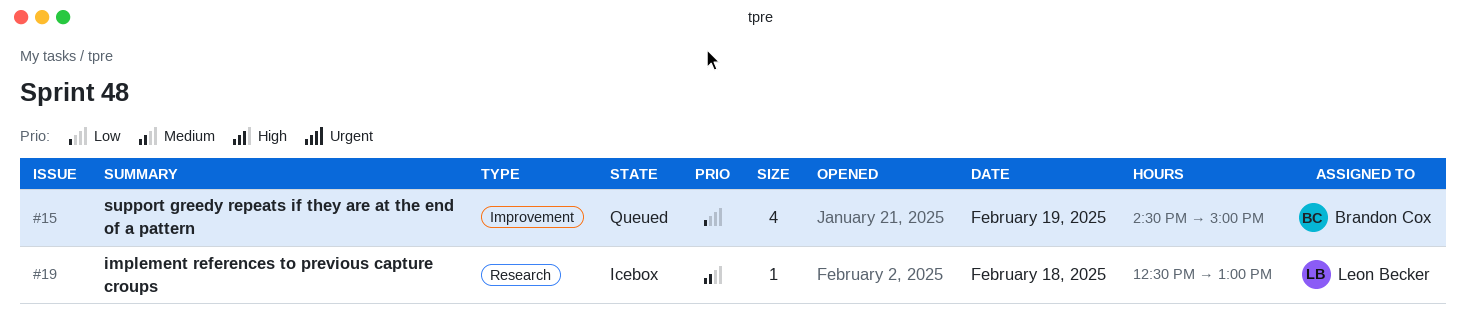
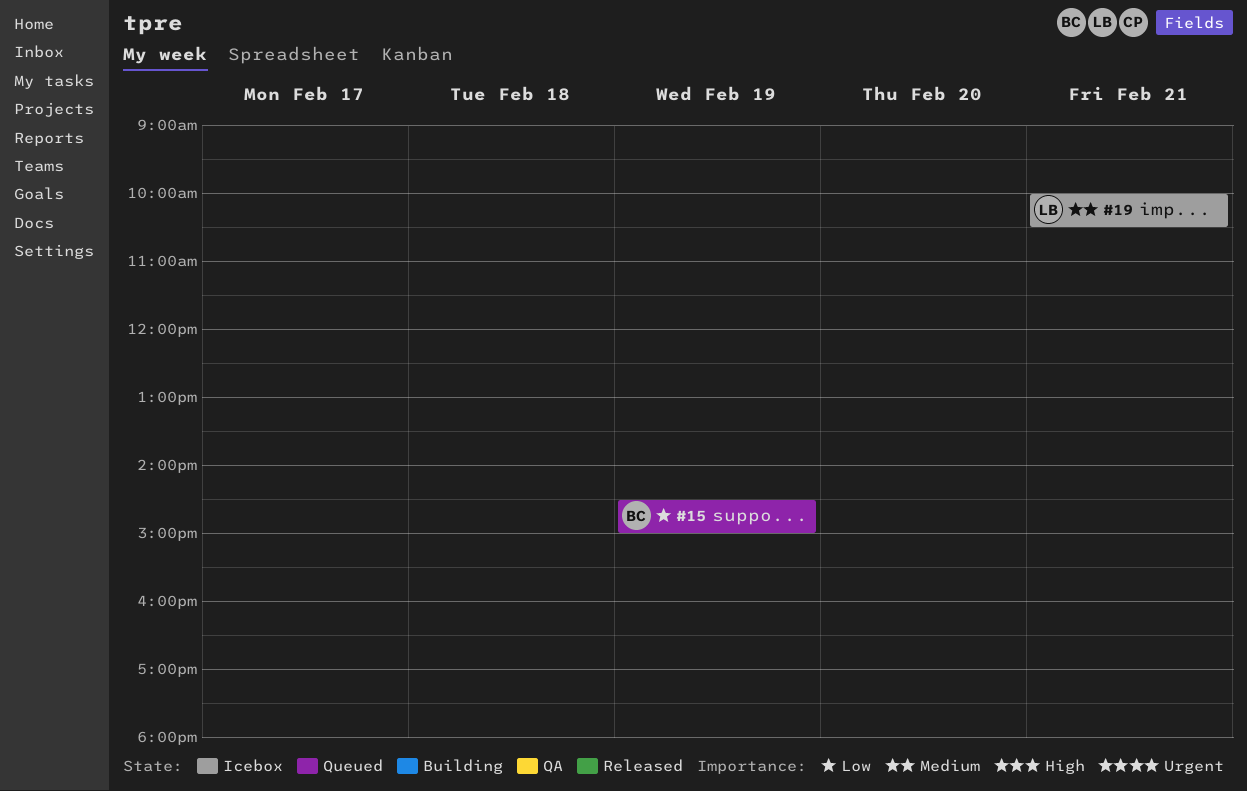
#19, day: Feb 18 -> Feb 21
#19, begins: 12:30 -> 10:00
#19, ends: 13:00 -> 10:30

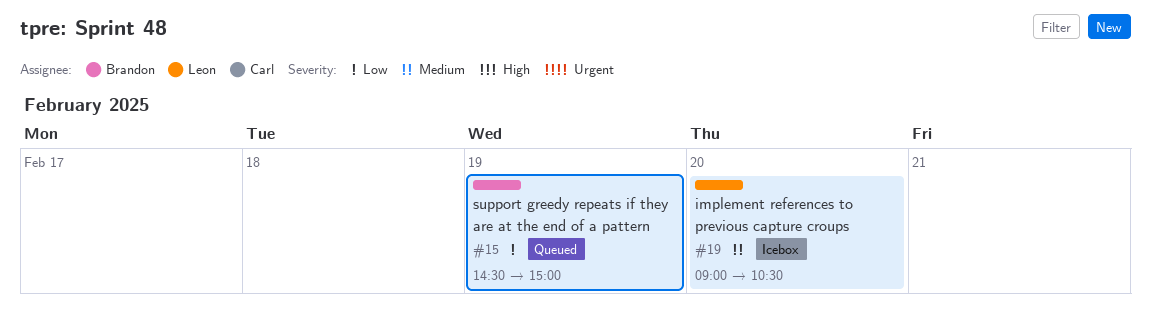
#19, day: Feb 21 -> Feb 20
#19, begins: 10:00 -> 09:00

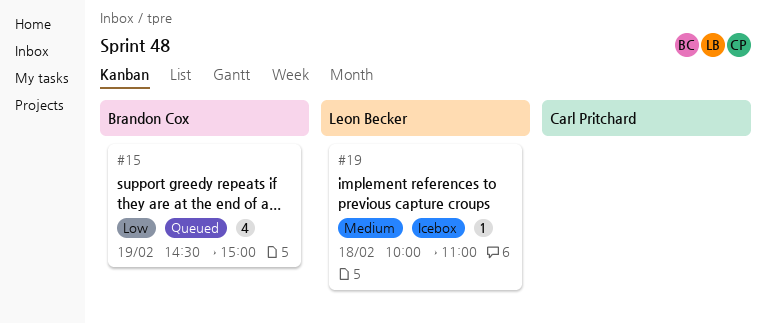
#19, day: Feb 20 -> Feb 18
#19, begins: 09:00 -> 10:00
#19, ends: 10:30 -> 11:00

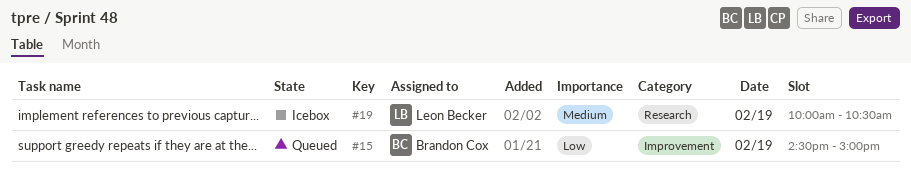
#19, day: Feb 18 -> Feb 19
#19, ends: 11:00 -> 10:30

